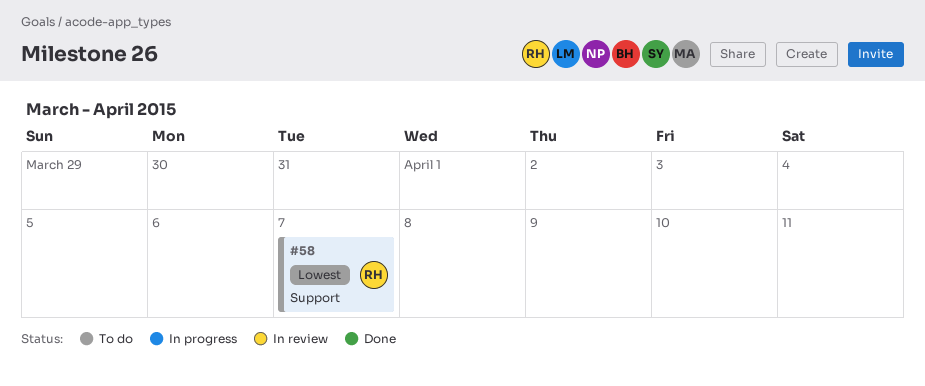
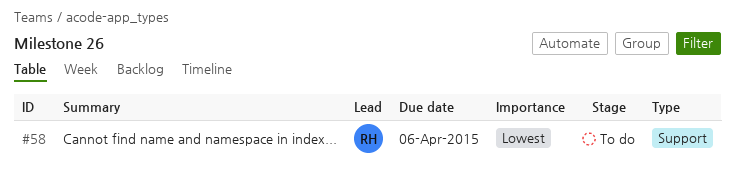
#58, due: Apr 7 -> Apr 6

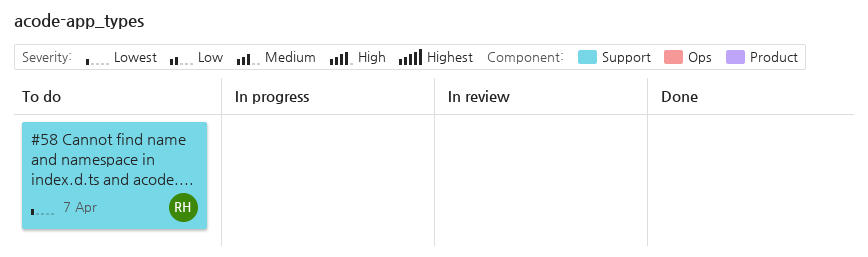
#58, due: Apr 6 -> Apr 7

